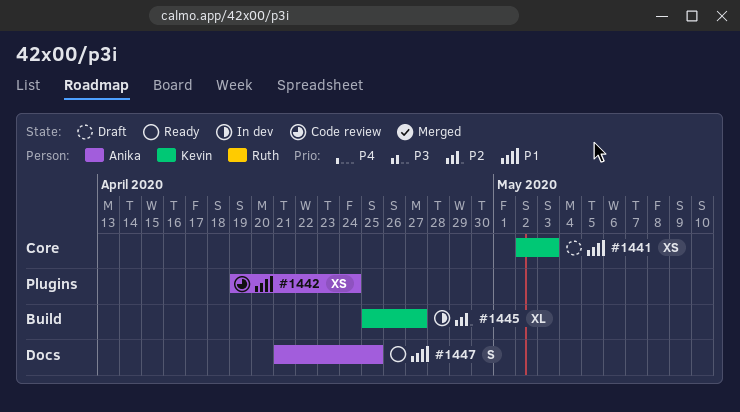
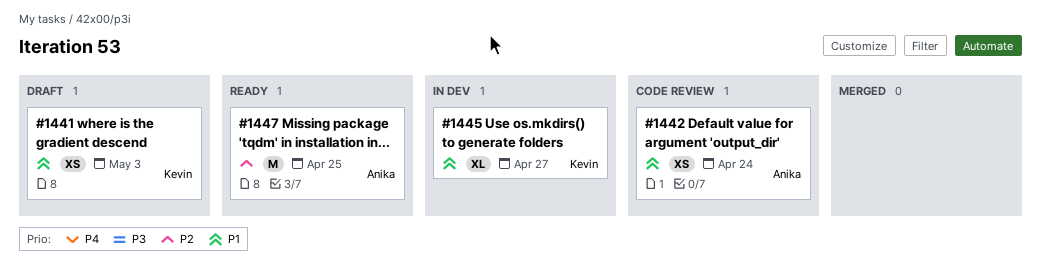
#1445, priority: P2 -> P1
#1447, priority: P1 -> P2
#1447, estimate: S -> M

